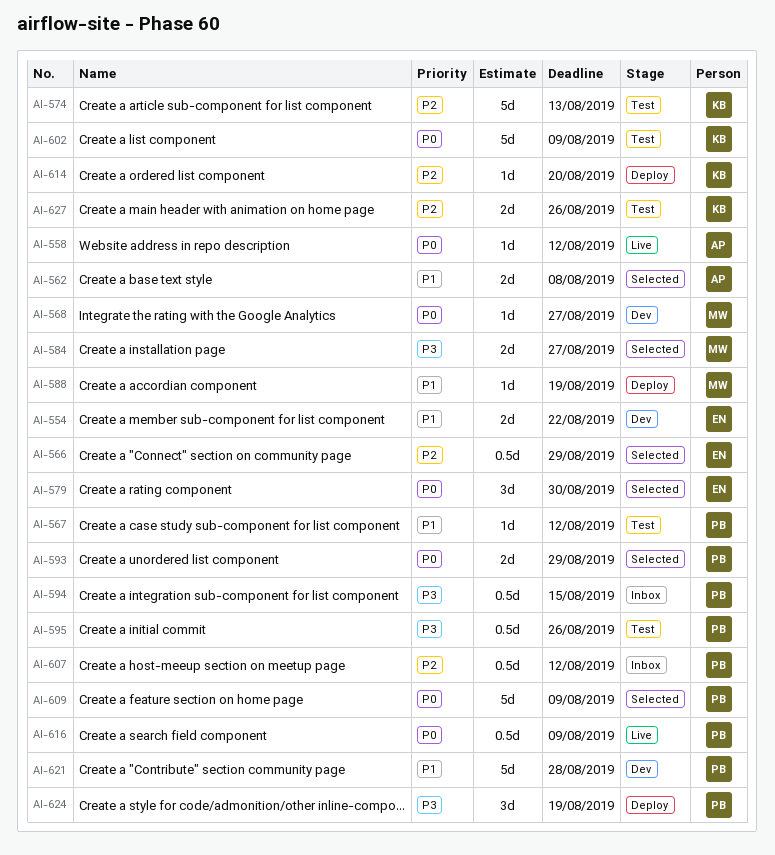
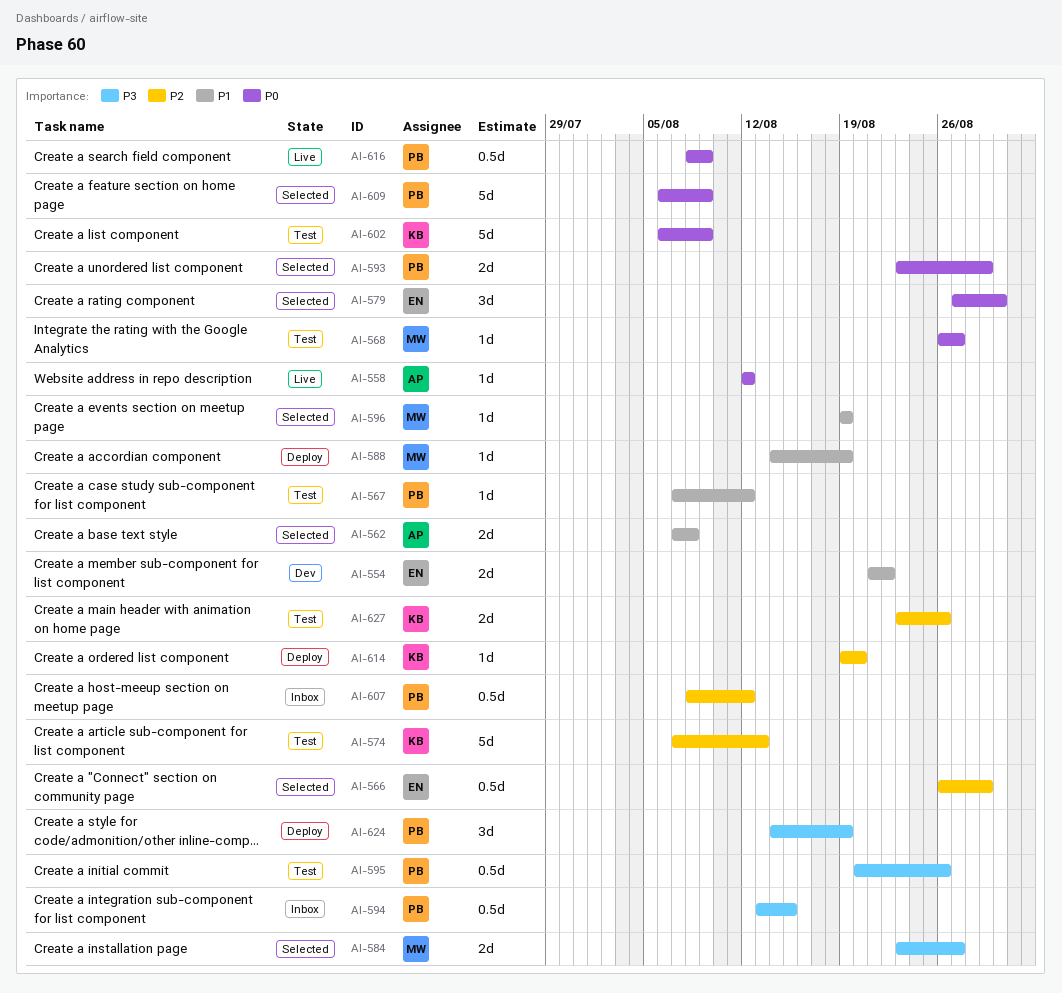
AI-568, status: Dev -> Test
AI-596: none -> present
AI-621: present -> none

